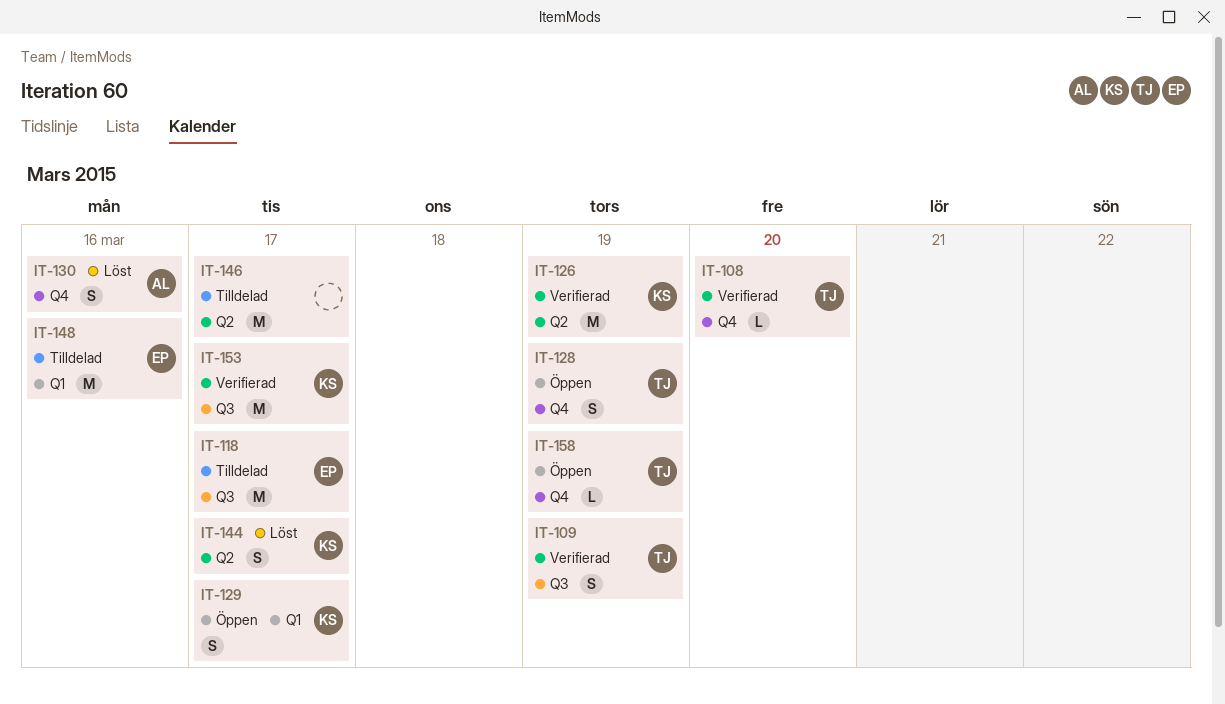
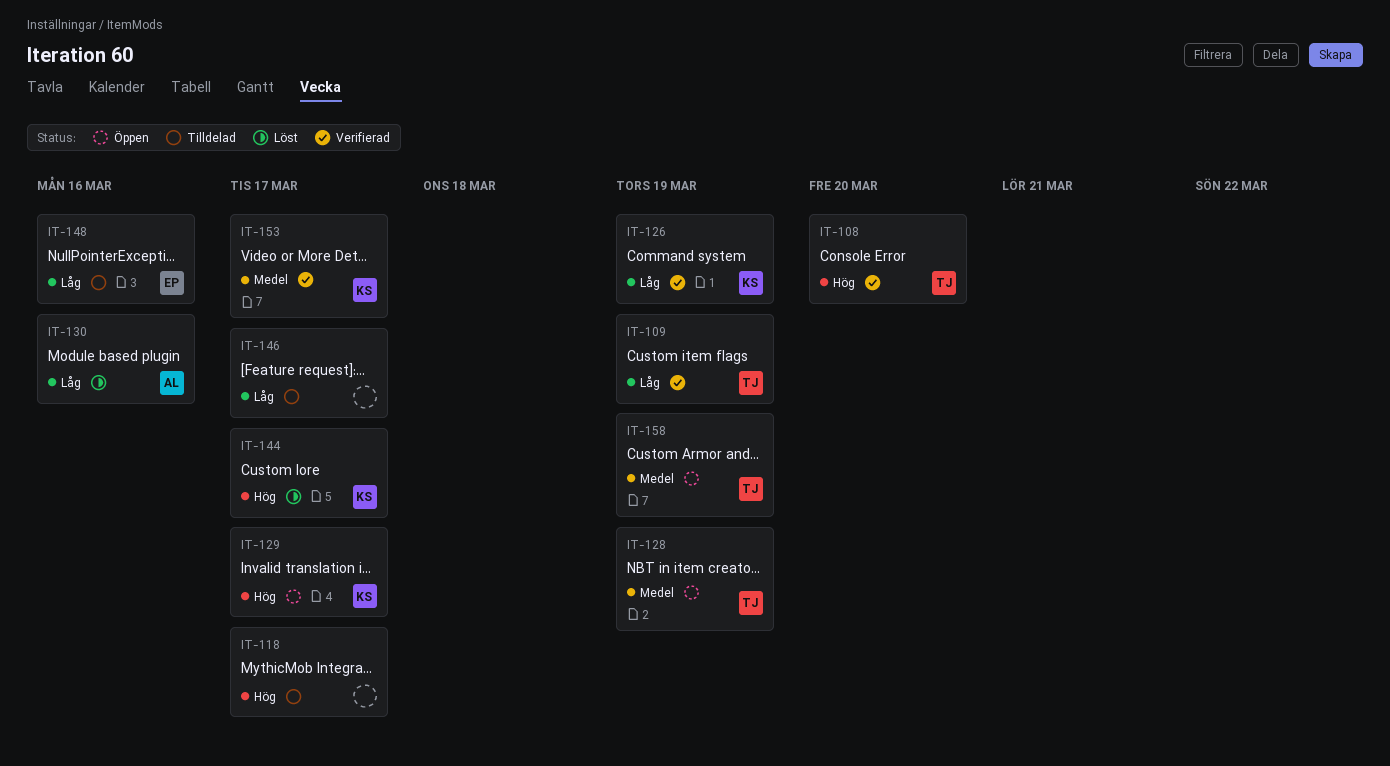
IT-118, owner: EP -> none

